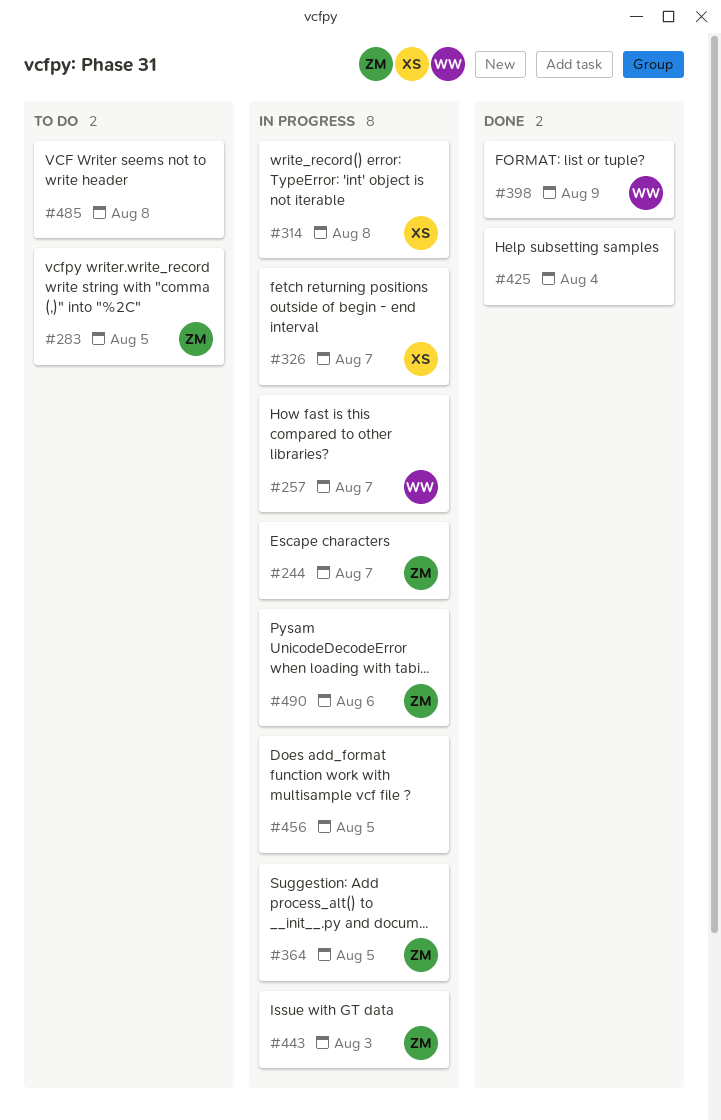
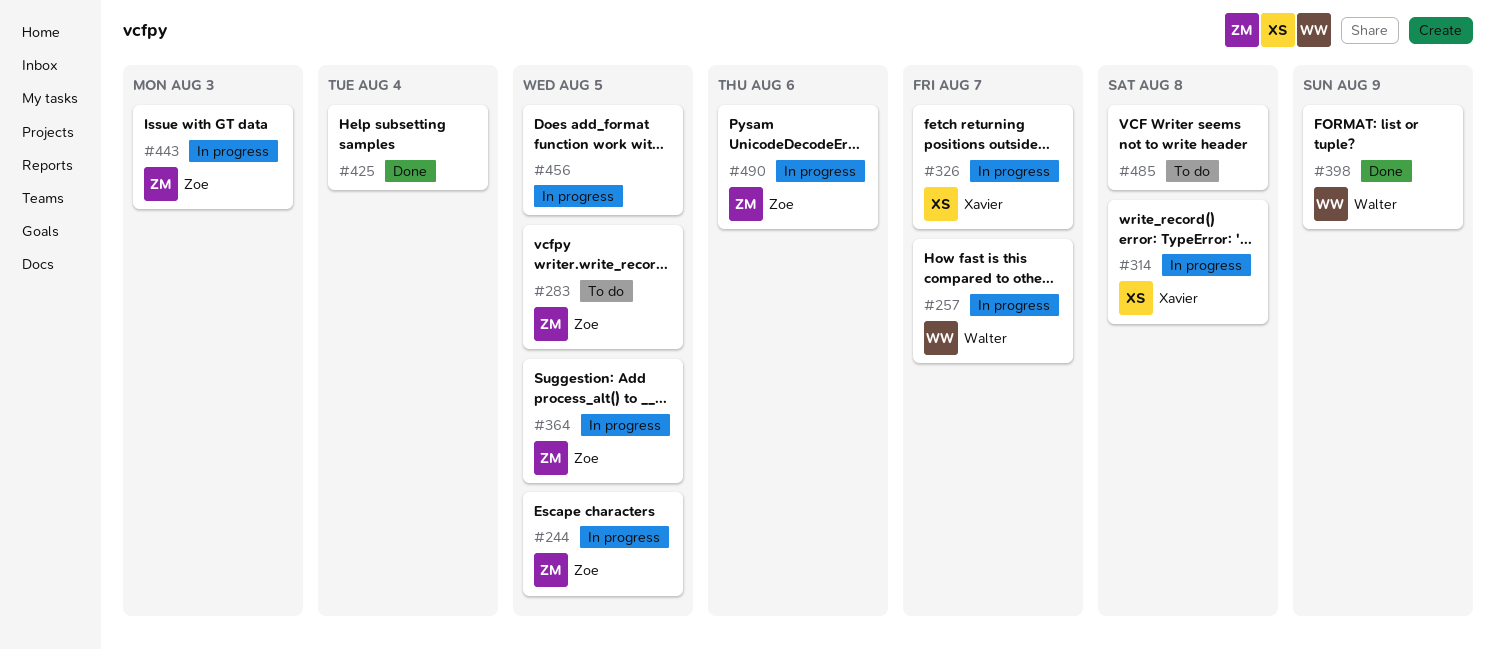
#244, due: Aug 7 -> Aug 5

